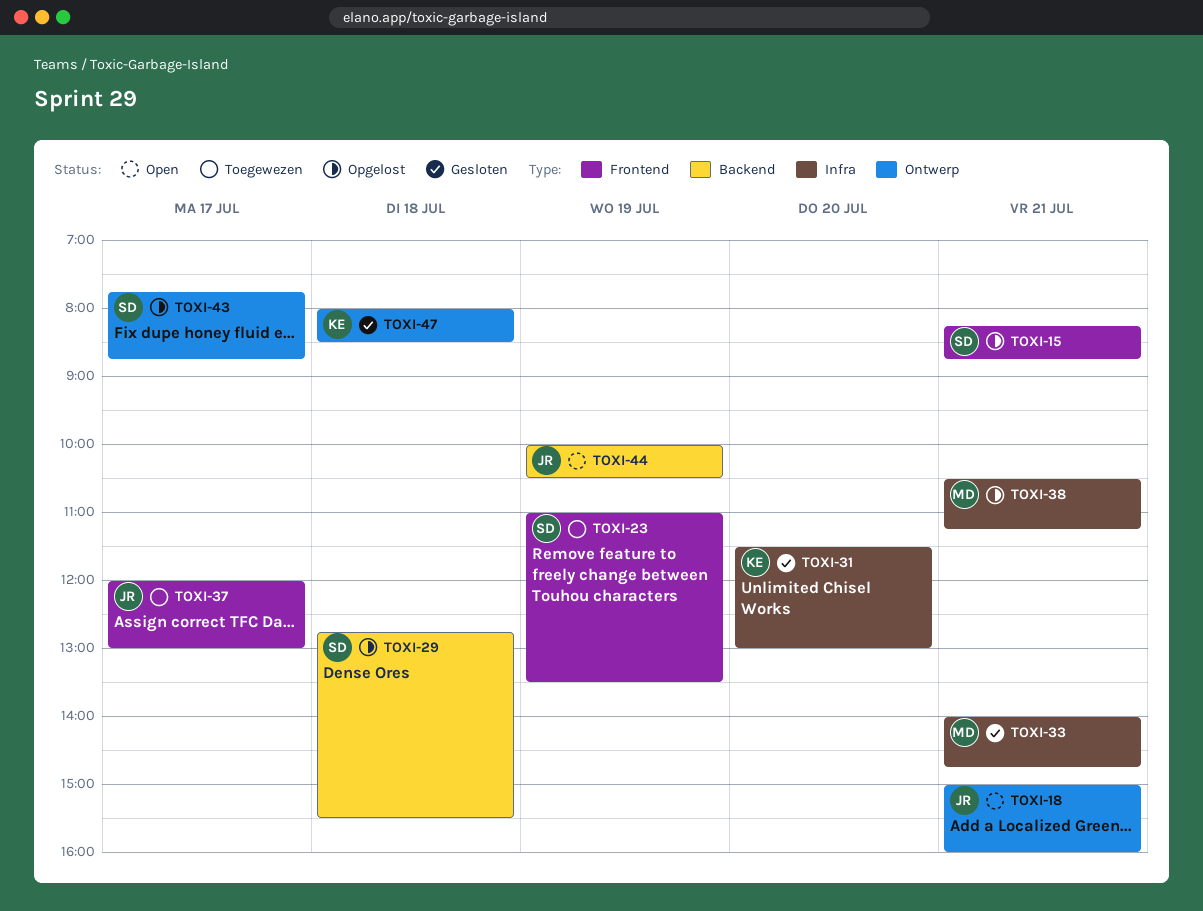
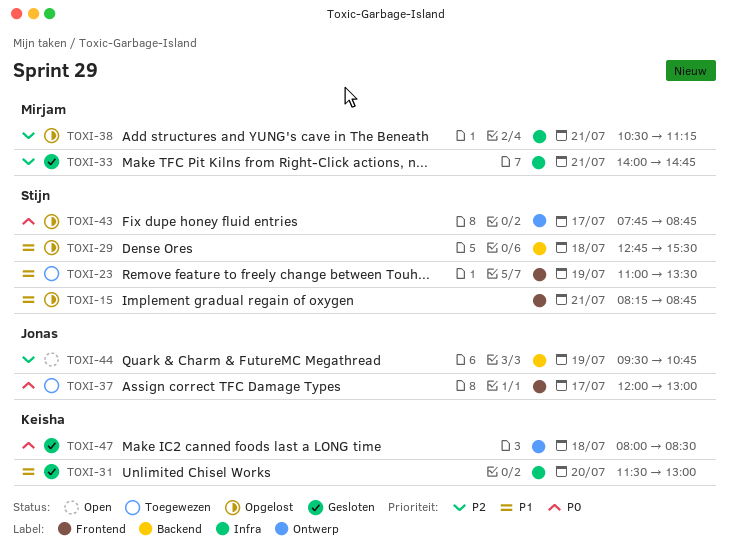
TOXI-18: present -> none
TOXI-44, begins: 10:00 -> 09:30
TOXI-44, ends: 10:30 -> 10:45

